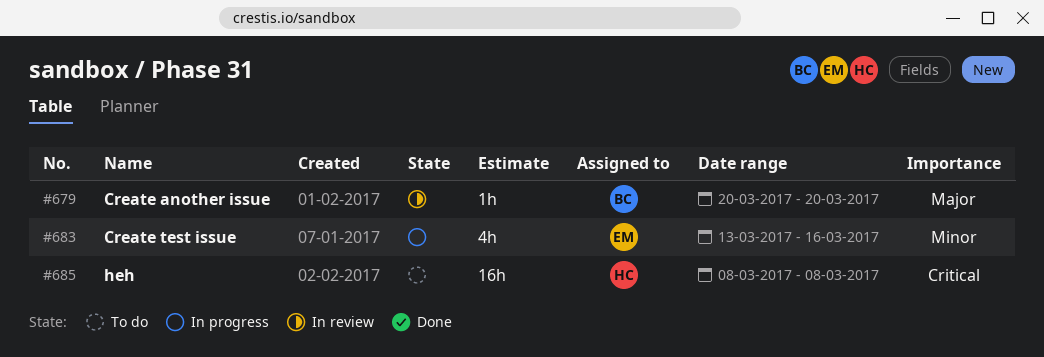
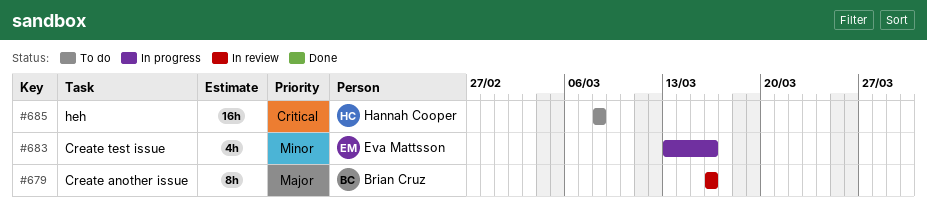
#679, estimate: 1h -> 8h
#679, start: Mar 20 -> Mar 16
#679, due: Mar 20 -> Mar 16

